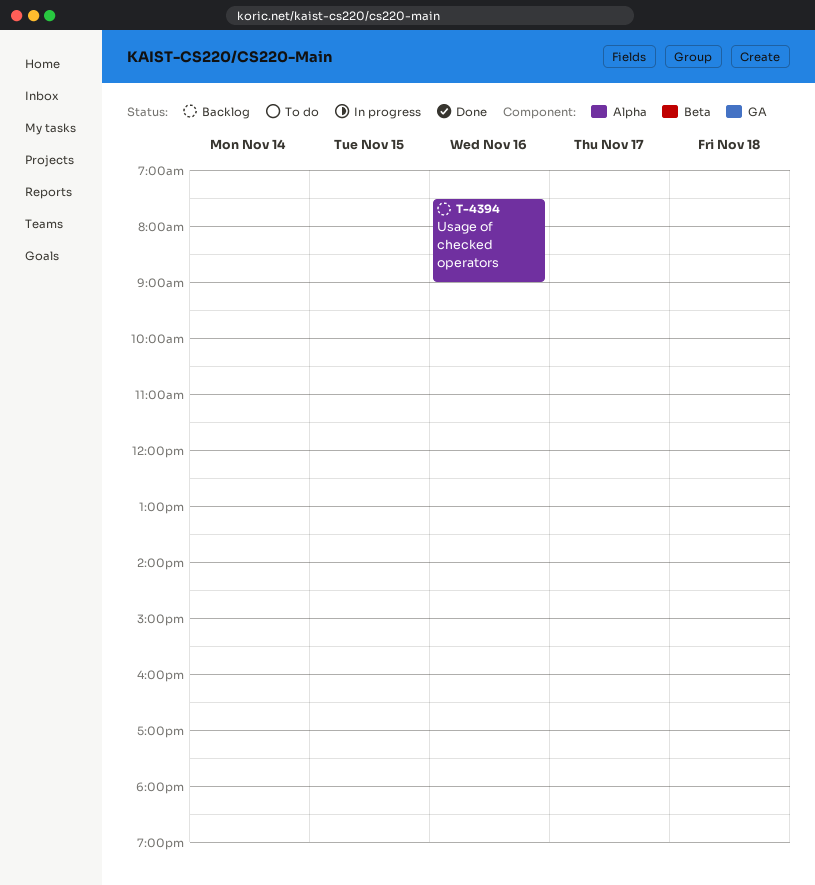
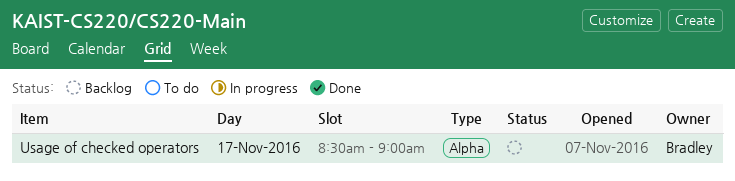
Usage of checked operators, day: Nov 16 -> Nov 17
Usage of checked operators, begins: 07:30 -> 08:30

